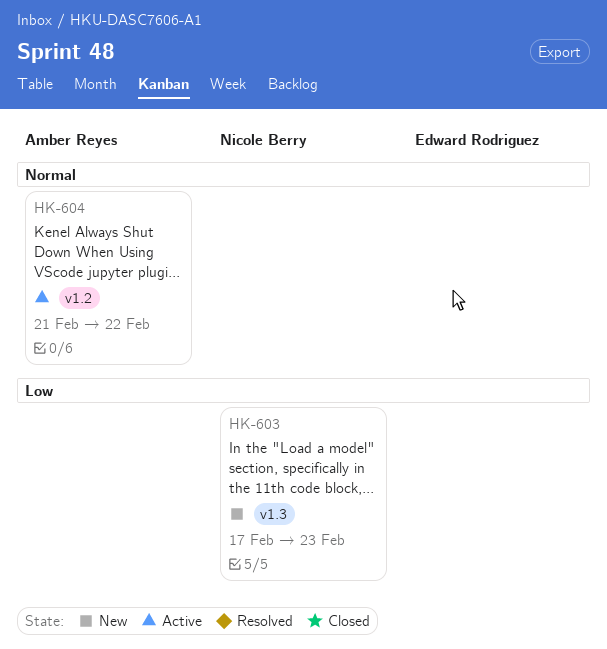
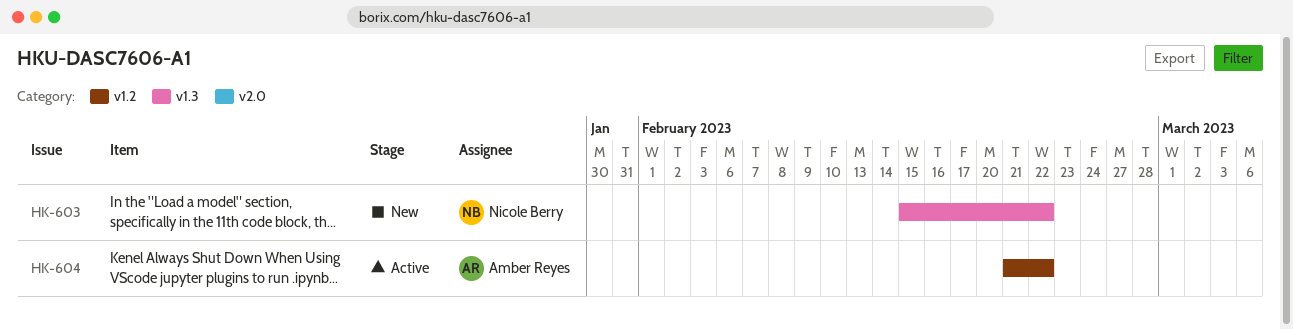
HK-603, start: Feb 17 -> Feb 15
HK-603, due: Feb 23 -> Feb 22

